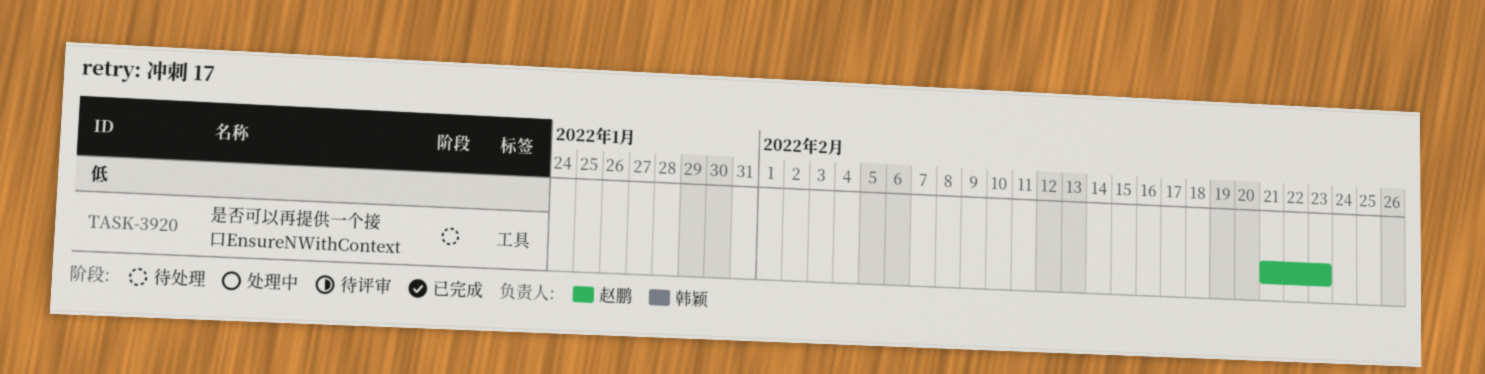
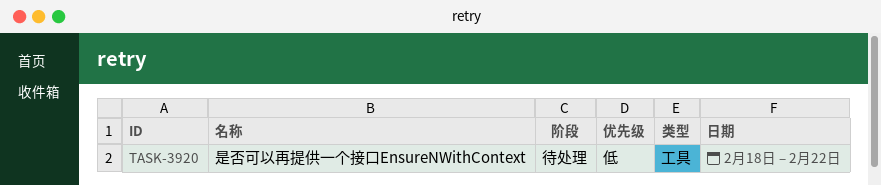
TASK-3920, start: Feb 21 -> Feb 18
TASK-3920, due: Feb 23 -> Feb 22

